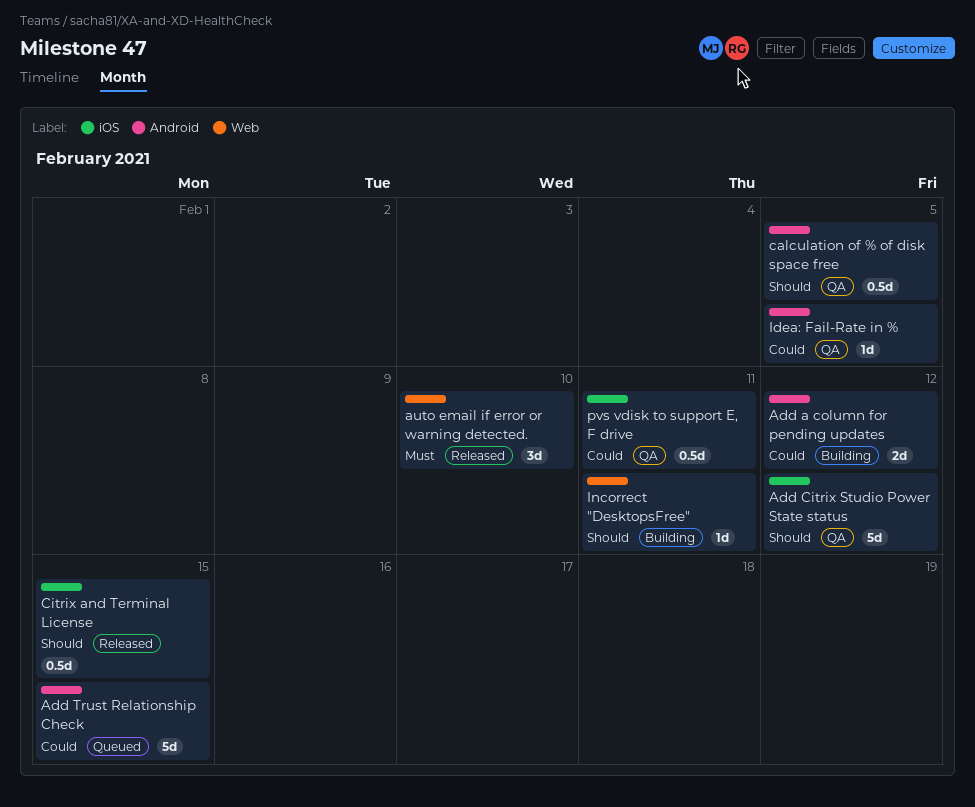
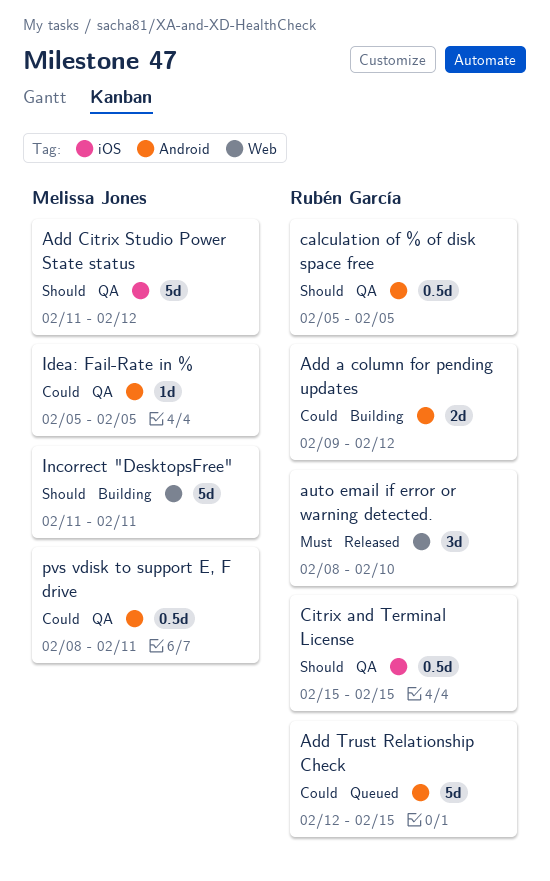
Citrix and Terminal License, status: Released -> QA
Incorrect "DesktopsFree", estimate: 1d -> 5d
pvs vdisk to support E, F drive, label: iOS -> Android

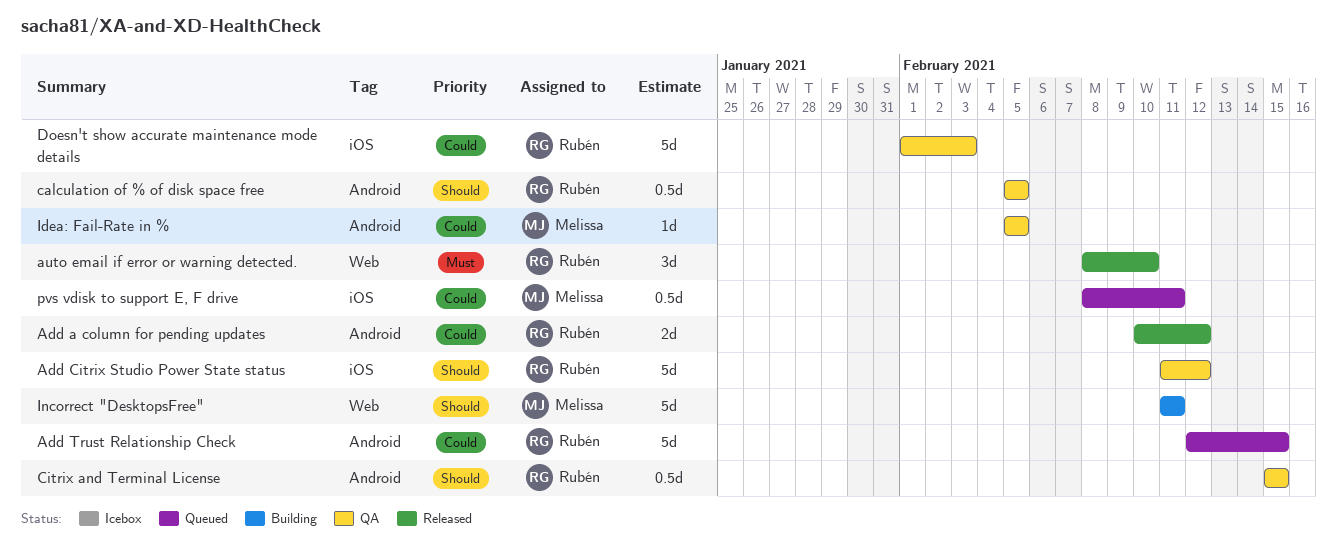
Add a column for pending updates, status: Building -> Released
Add a column for pending updates, start: Feb 9 -> Feb 10
Add Citrix Studio Power State status, owner: Melissa Jones -> Rubén García
Citrix and Terminal License, label: iOS -> Android
Doesn't show accurate maintenance mode details: none -> present
pvs vdisk to support E, F drive, status: QA -> Queued
pvs vdisk to support E, F drive, label: Android -> iOS

